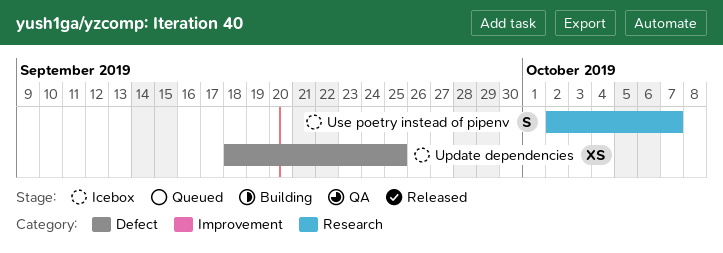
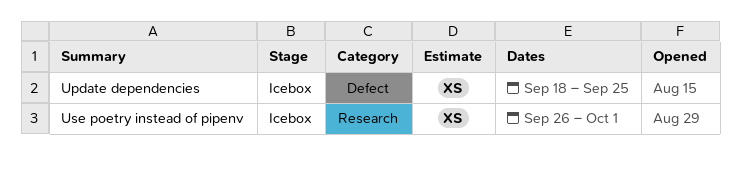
Use poetry instead of pipenv, estimate: S -> XS
Use poetry instead of pipenv, start: Oct 2 -> Sep 26
Use poetry instead of pipenv, due: Oct 7 -> Oct 1

